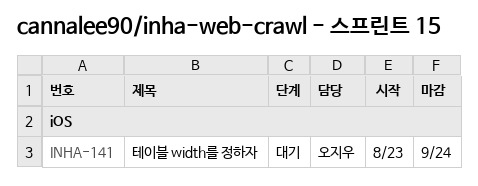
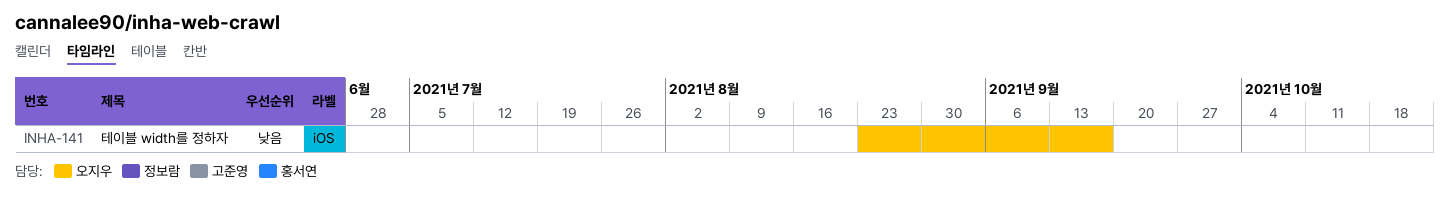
INHA-141, due: Sep 24 -> Sep 17

